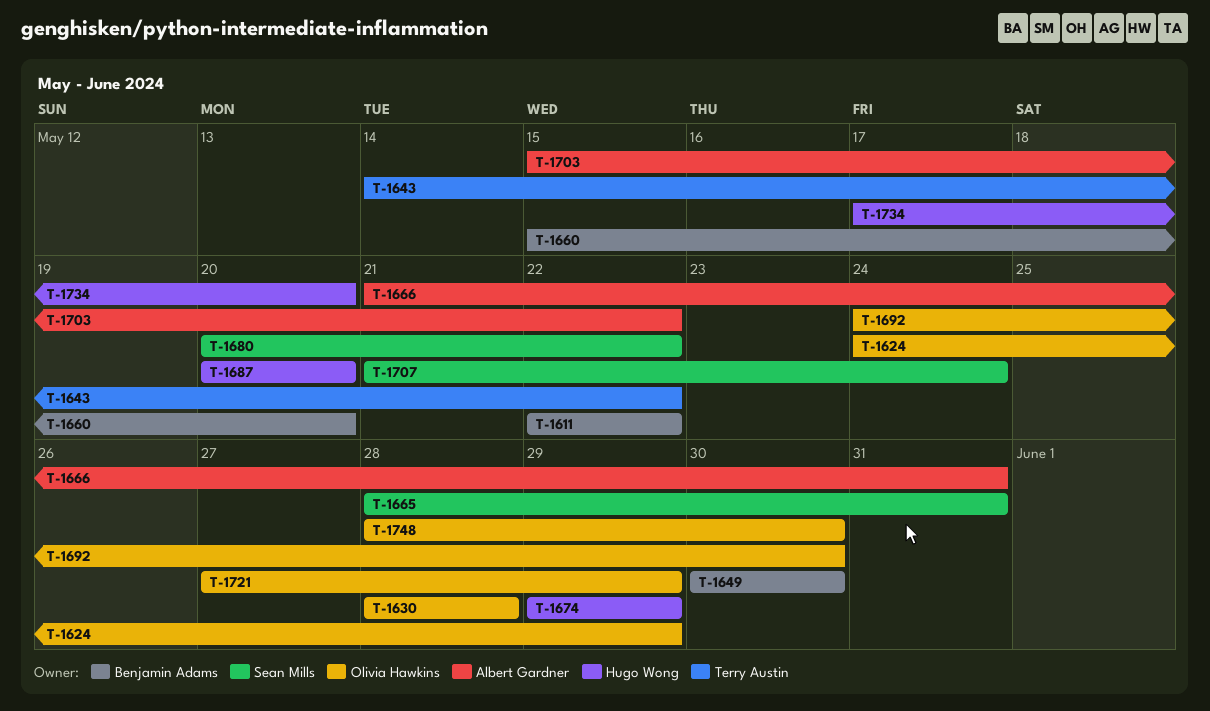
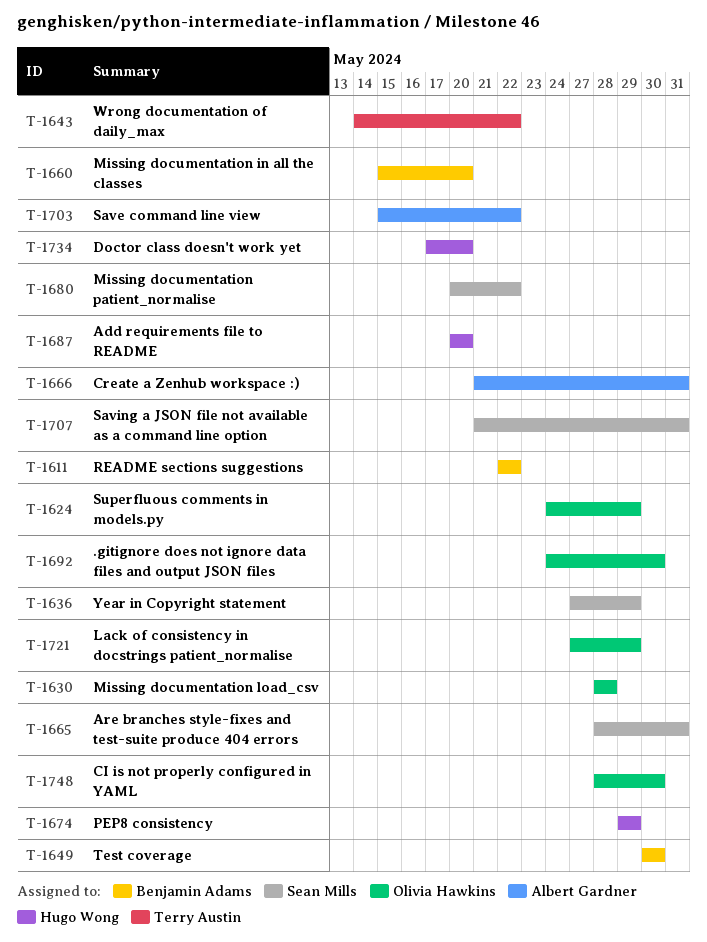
T-1636: none -> present
T-1707, due: May 24 -> May 31

